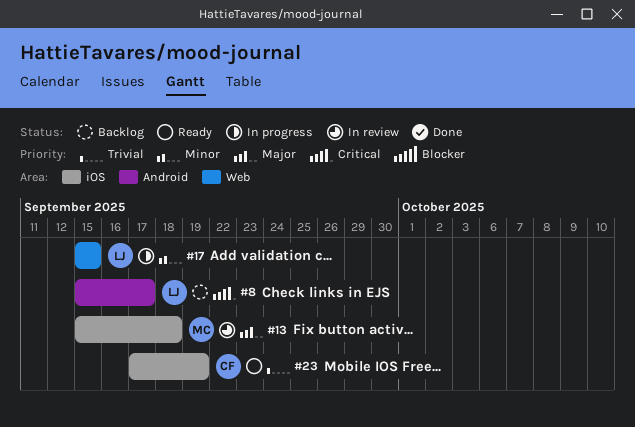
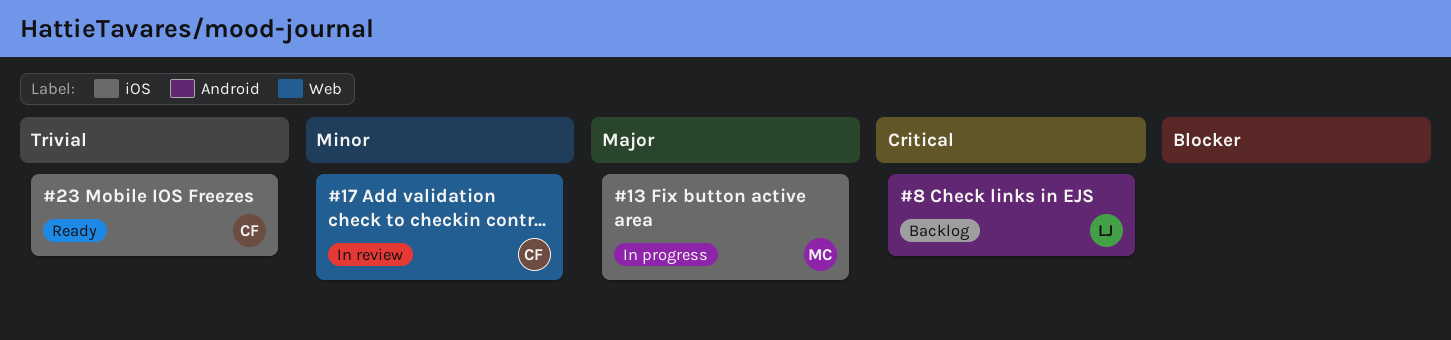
#13, status: In review -> In progress
#17, status: In progress -> In review
#17, owner: LJ -> CF

